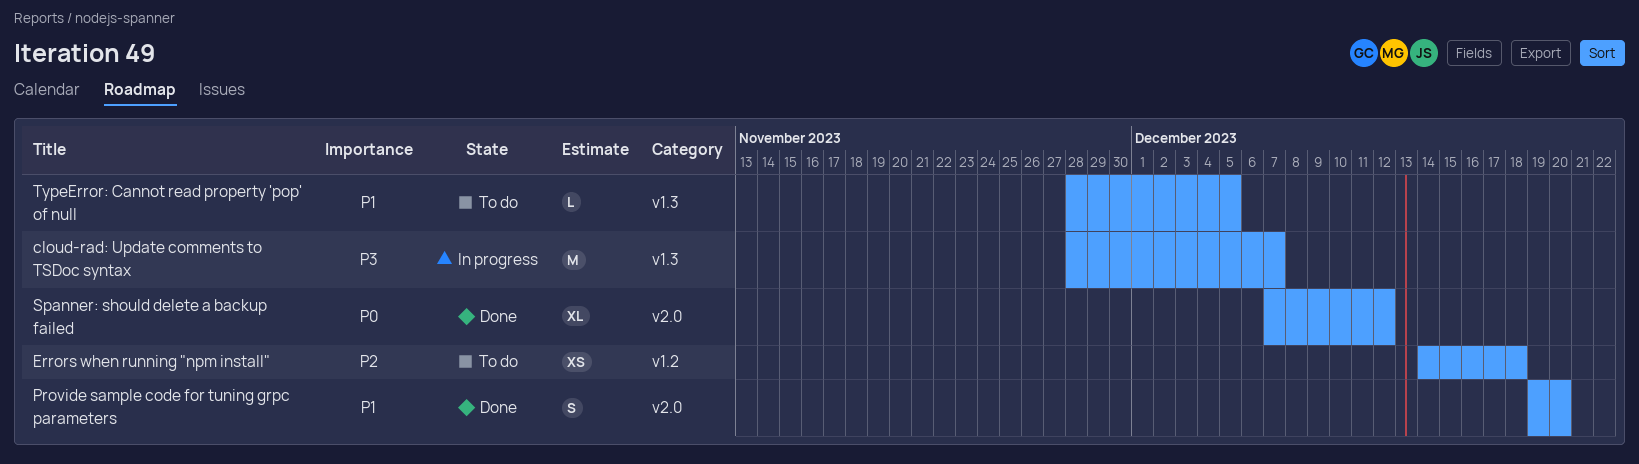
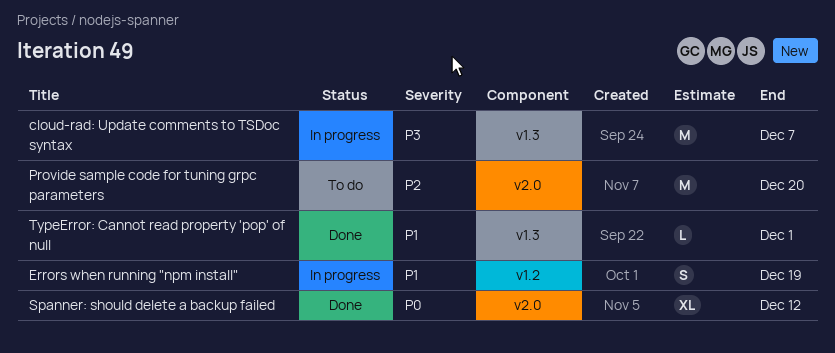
Errors when running "npm install", status: To do -> In progress
Errors when running "npm install", priority: P2 -> P1
Errors when running "npm install", estimate: XS -> S
Errors when running "npm install", due: Dec 18 -> Dec 19
Provide sample code for tuning grpc parameters, status: Done -> To do
Provide sample code for tuning grpc parameters, priority: P1 -> P2
Provide sample code for tuning grpc parameters, estimate: S -> M
TypeError: Cannot read property 'pop' of null, status: To do -> Done
TypeError: Cannot read property 'pop' of null, due: Dec 5 -> Dec 1

